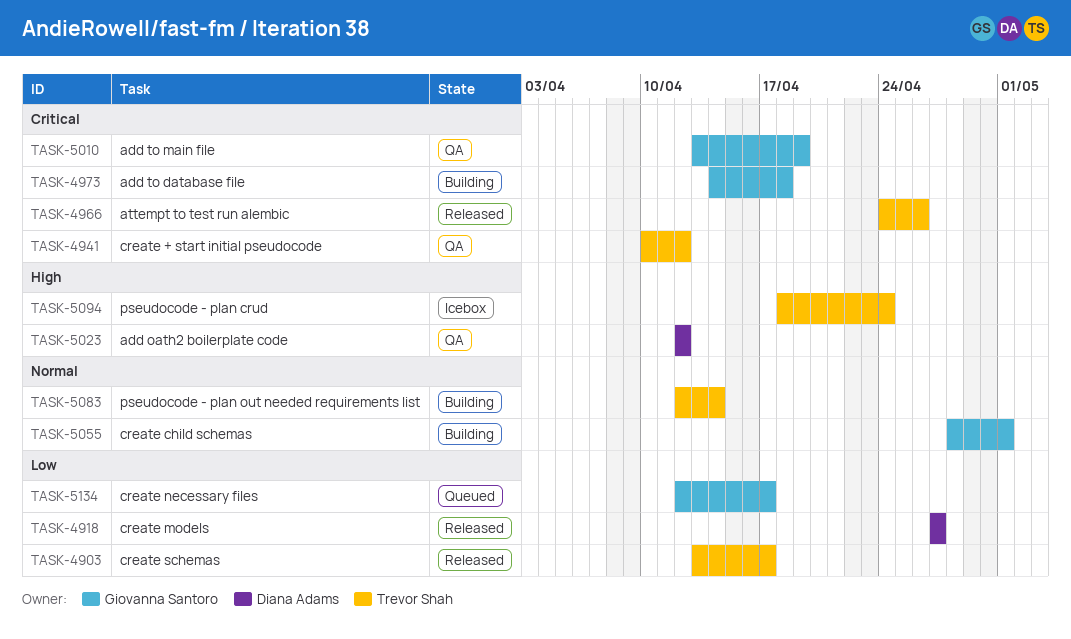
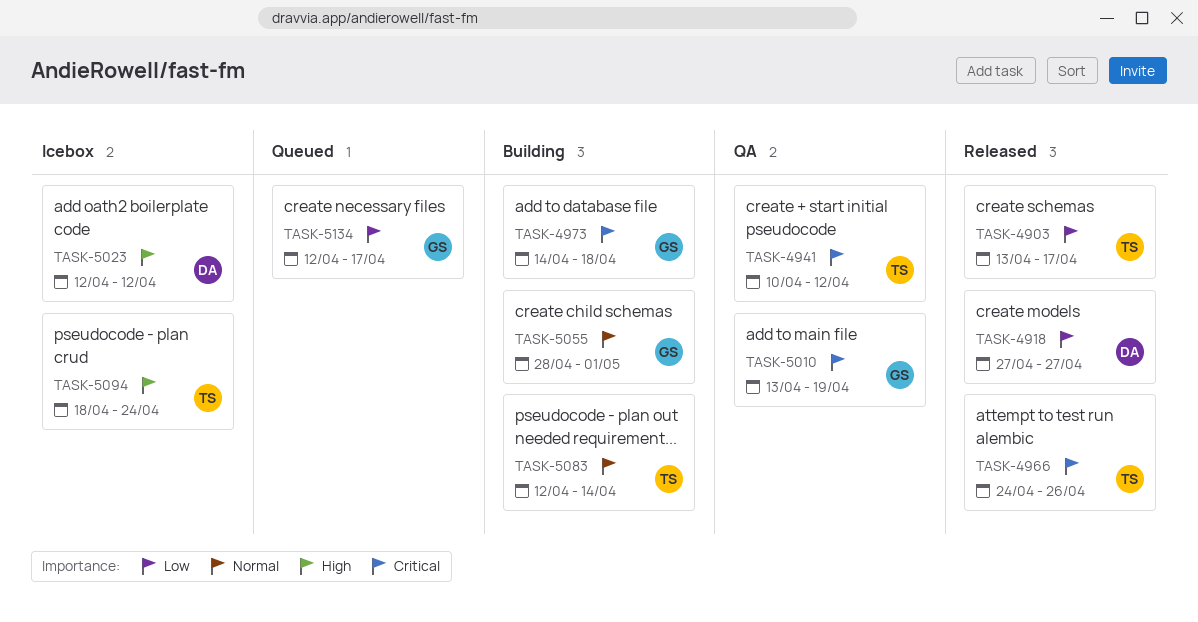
TASK-5023, status: QA -> Icebox

